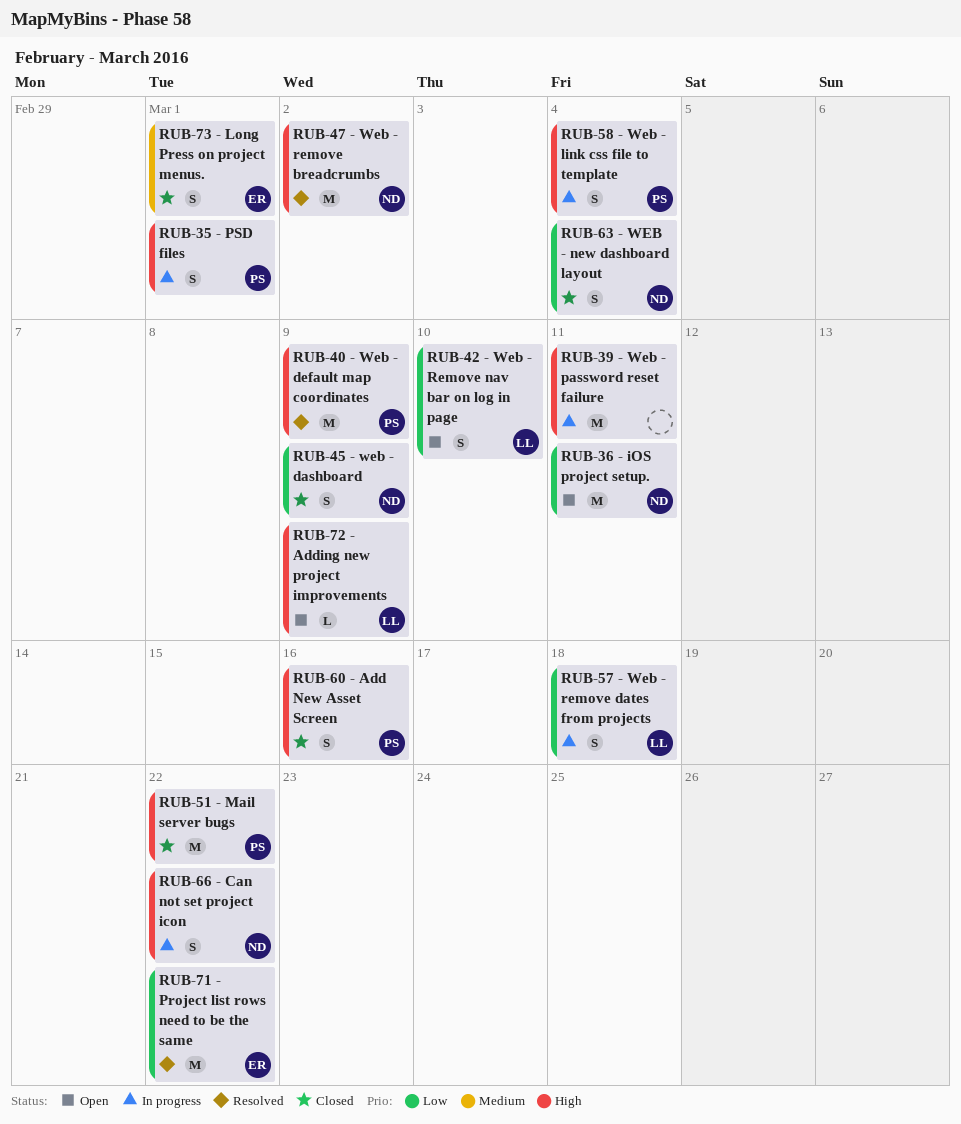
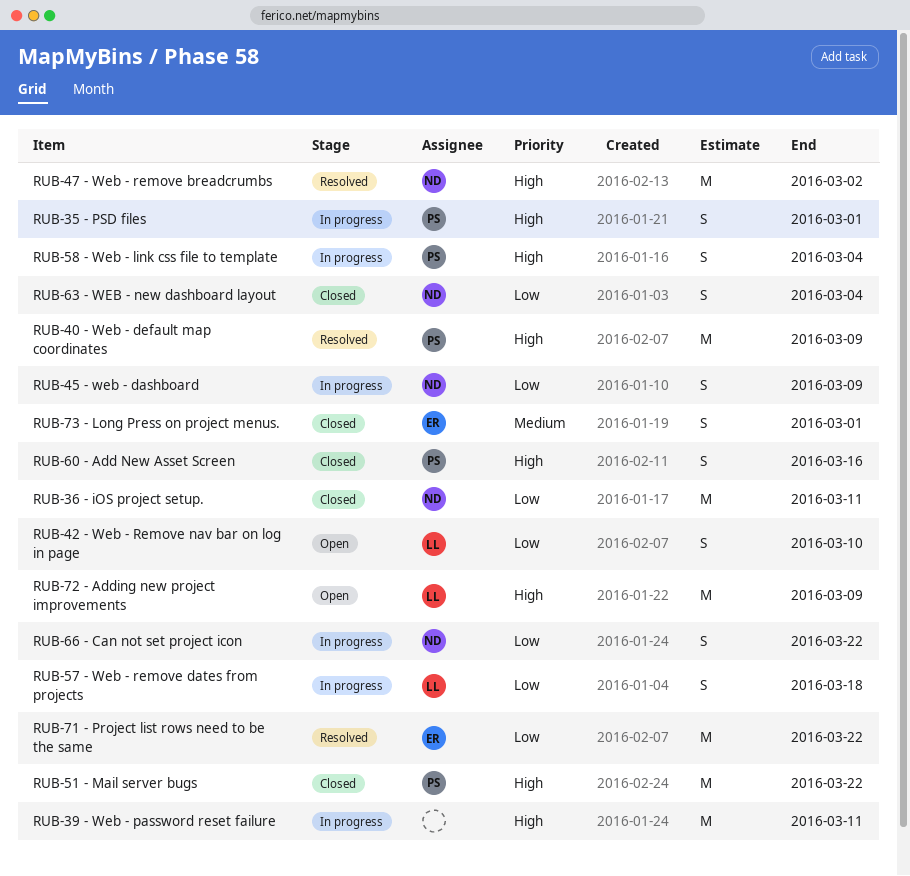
RUB-36 ⁃ iOS project setup., status: Open -> Closed
RUB-45 ⁃ web - dashboard, status: Closed -> In progress
RUB-66 ⁃ Can not set project icon, priority: High -> Low
RUB-72 ⁃ Adding new project improvements, estimate: L -> M

